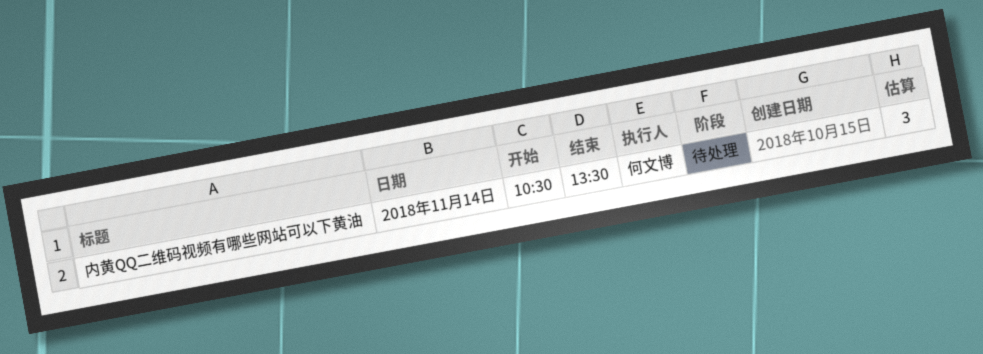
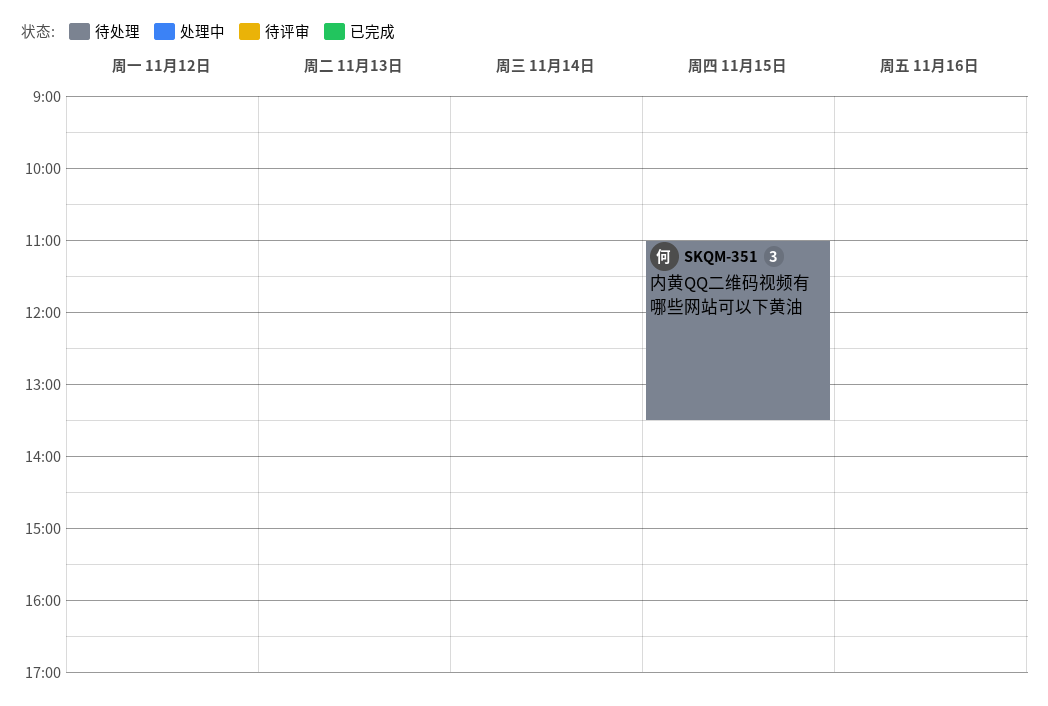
内黄QQ二维码视频有哪些网站可以下黄油, day: Nov 14 -> Nov 15
内黄QQ二维码视频有哪些网站可以下黄油, begins: 10:30 -> 11:00

